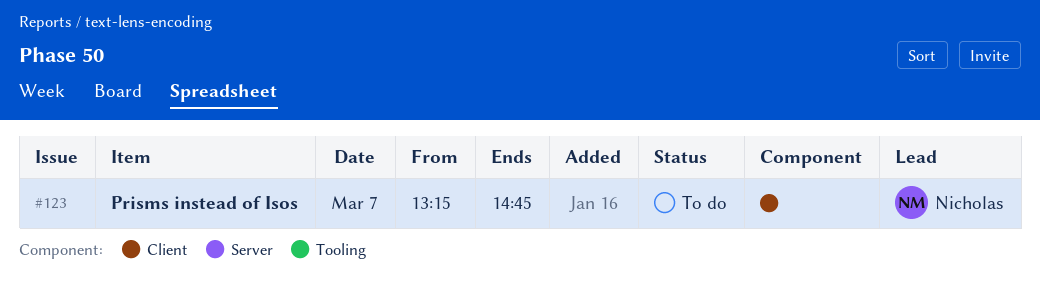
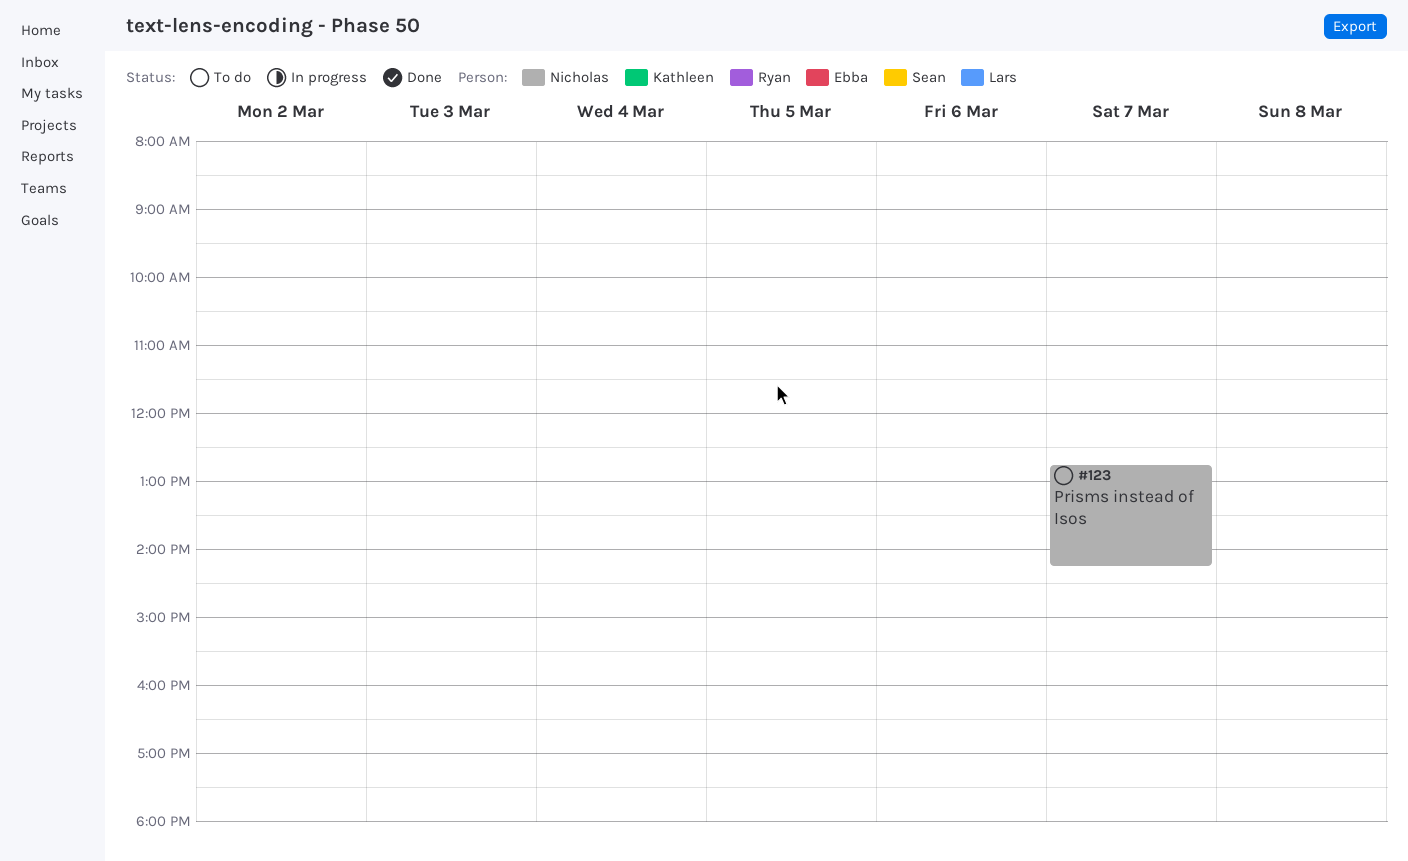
#123, begins: 13:15 -> 12:45
#123, ends: 14:45 -> 14:15

